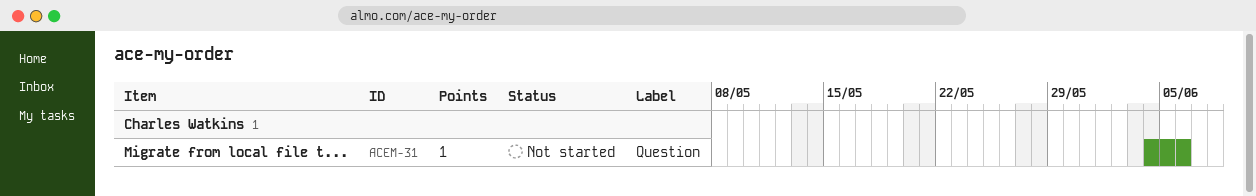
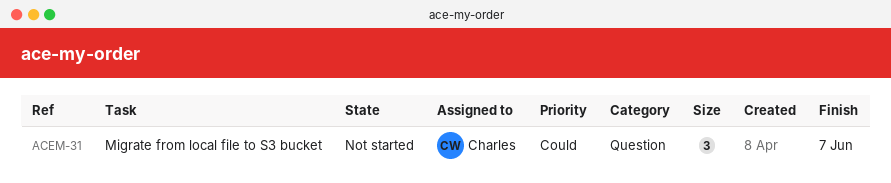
ACEM-31, estimate: 1 -> 3
ACEM-31, due: Jun 6 -> Jun 7

